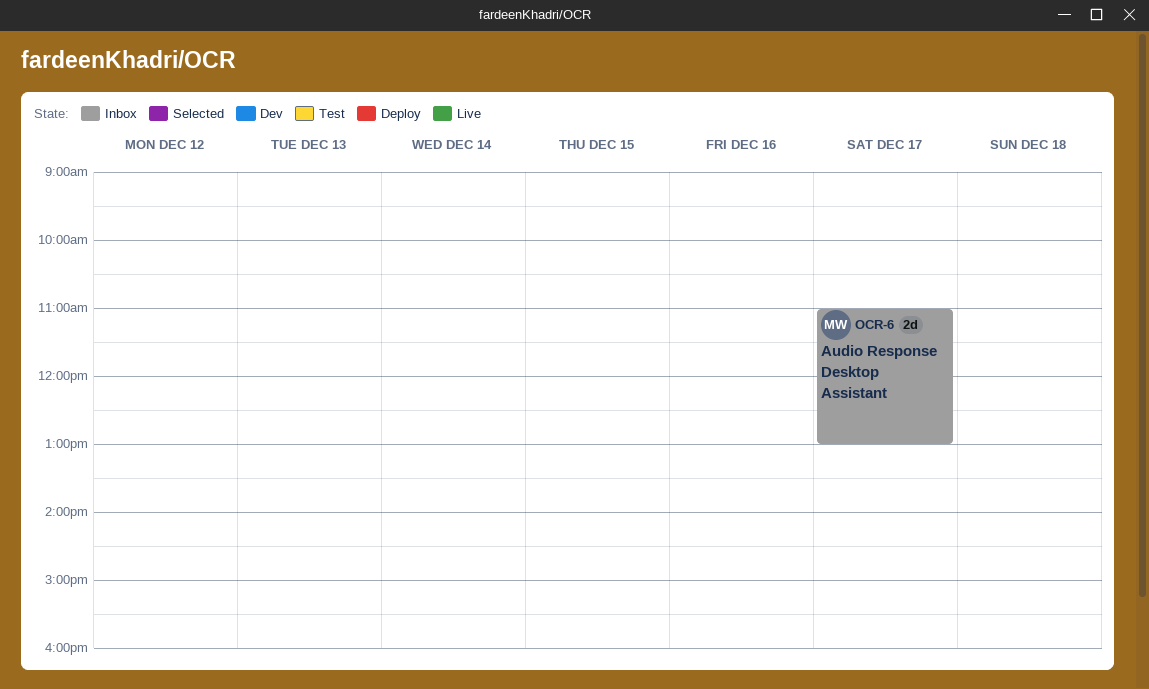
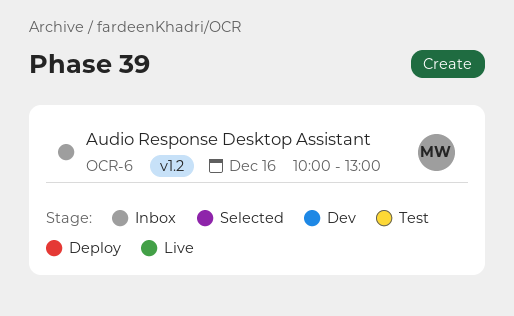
OCR-6, day: Dec 17 -> Dec 16
OCR-6, begins: 11:00 -> 10:00

